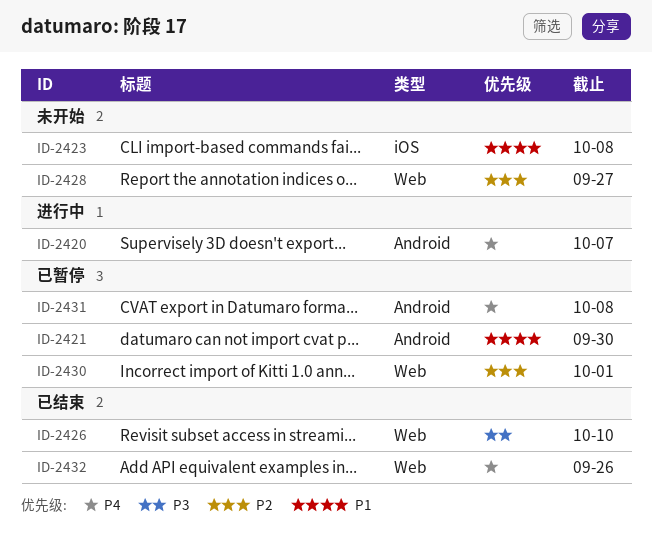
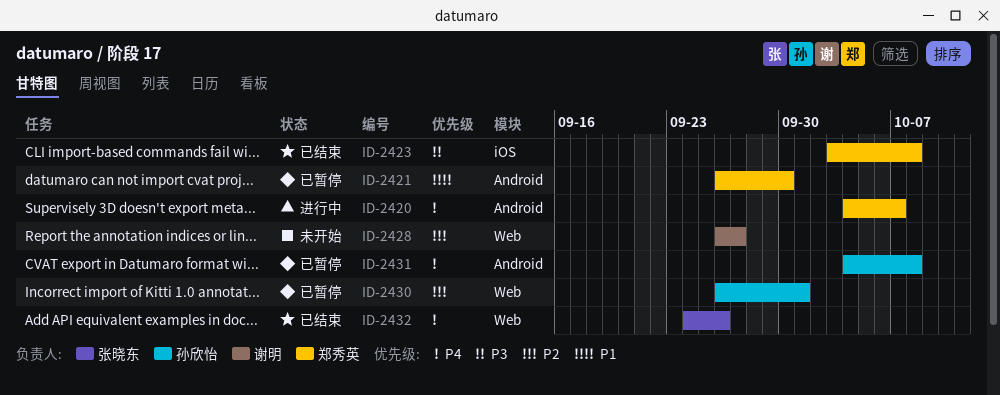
ID-2423, status: 未开始 -> 已结束
ID-2423, priority: P1 -> P3
ID-2426: present -> none

